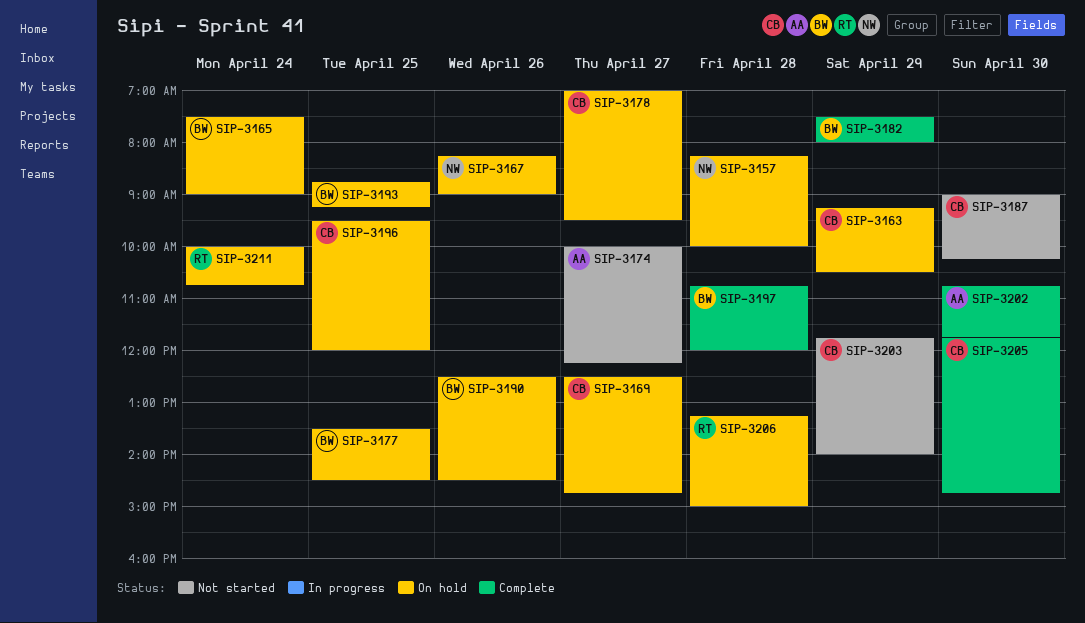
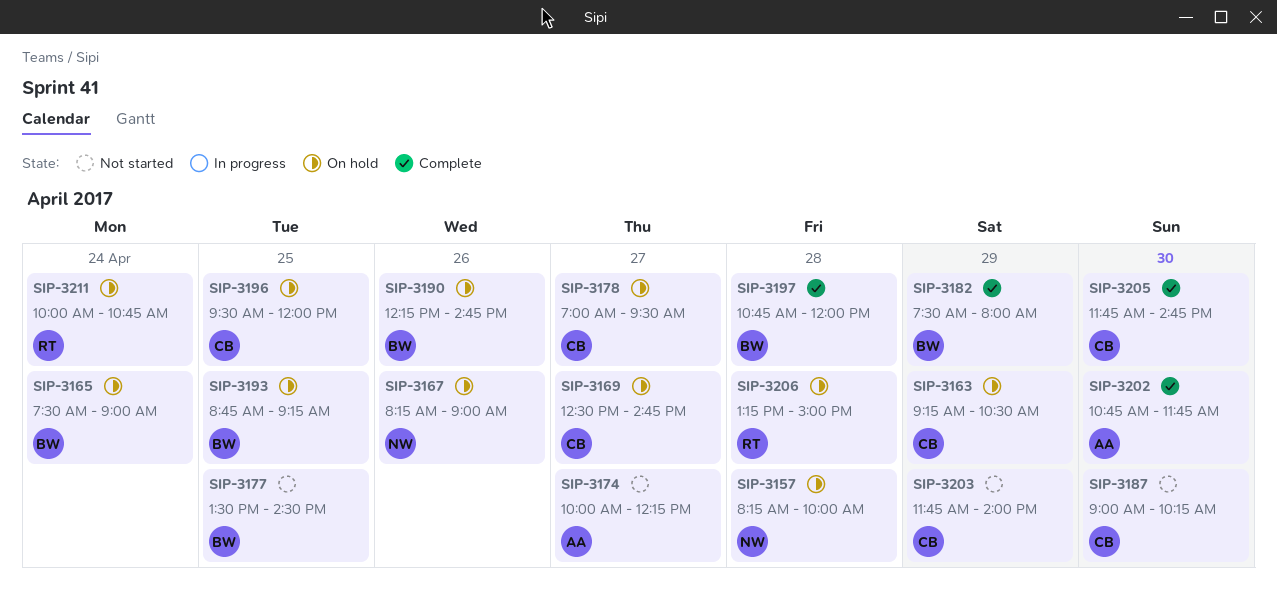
SIP-3177, status: On hold -> Not started
SIP-3190, begins: 12:30 -> 12:15
SIP-3190, ends: 14:30 -> 14:45

